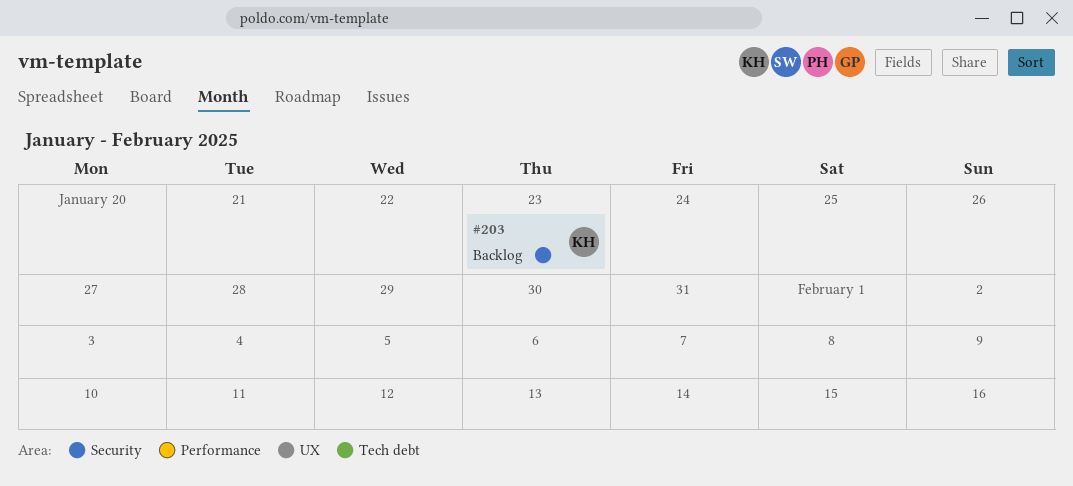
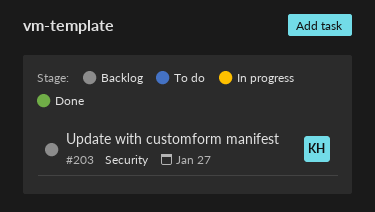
#203, due: Jan 23 -> Jan 27

